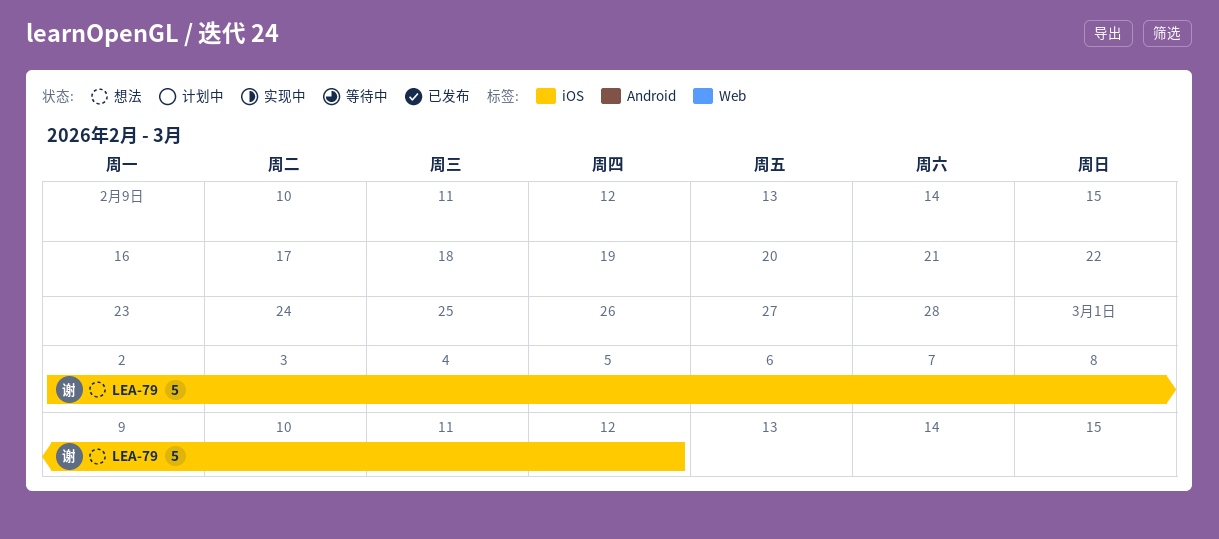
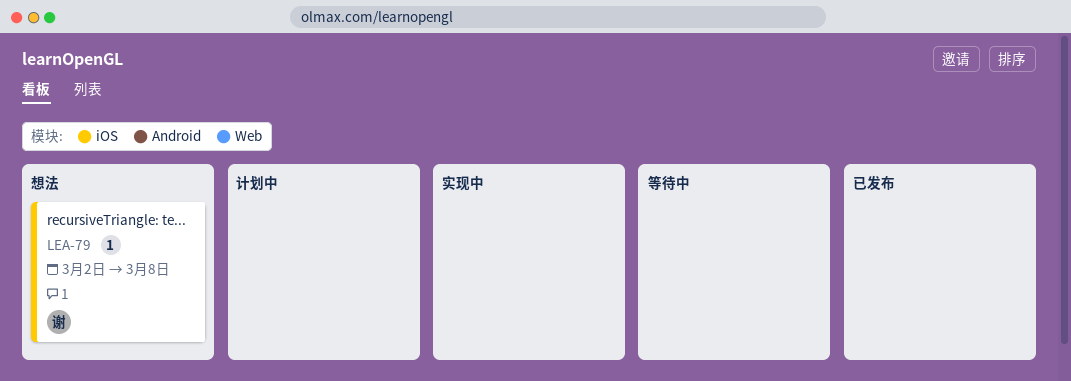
LEA-79, estimate: 5 -> 1
LEA-79, due: Mar 12 -> Mar 8

